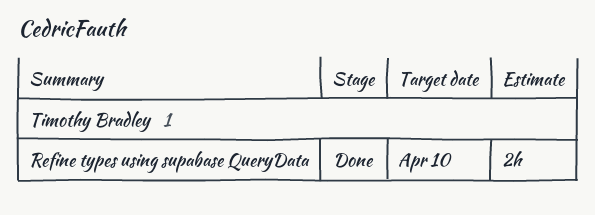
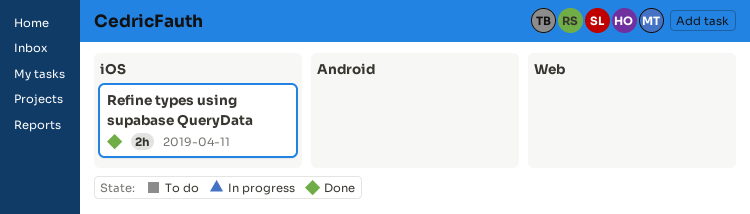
Refine types using supabase QueryData, due: Apr 10 -> Apr 11

